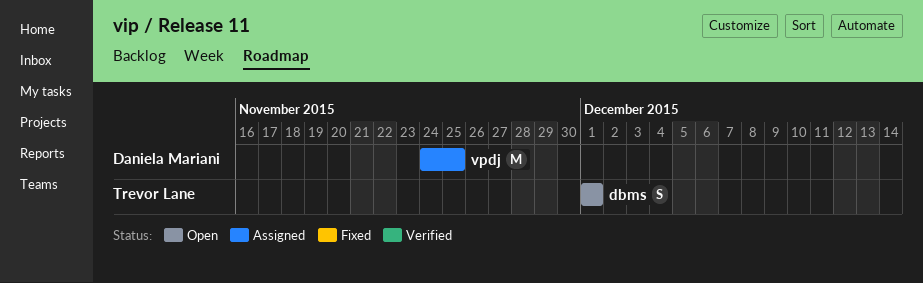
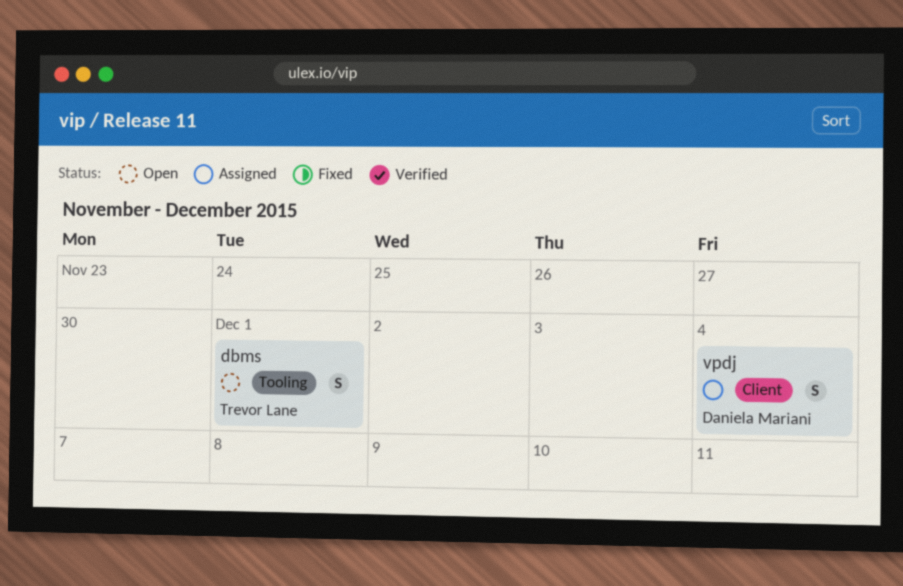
vpdj, estimate: M -> S
vpdj, due: Nov 25 -> Dec 4

